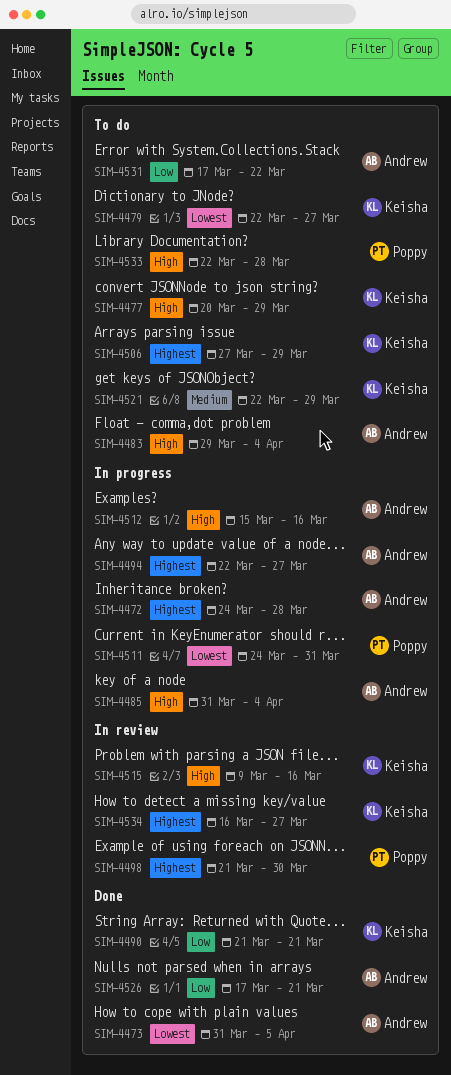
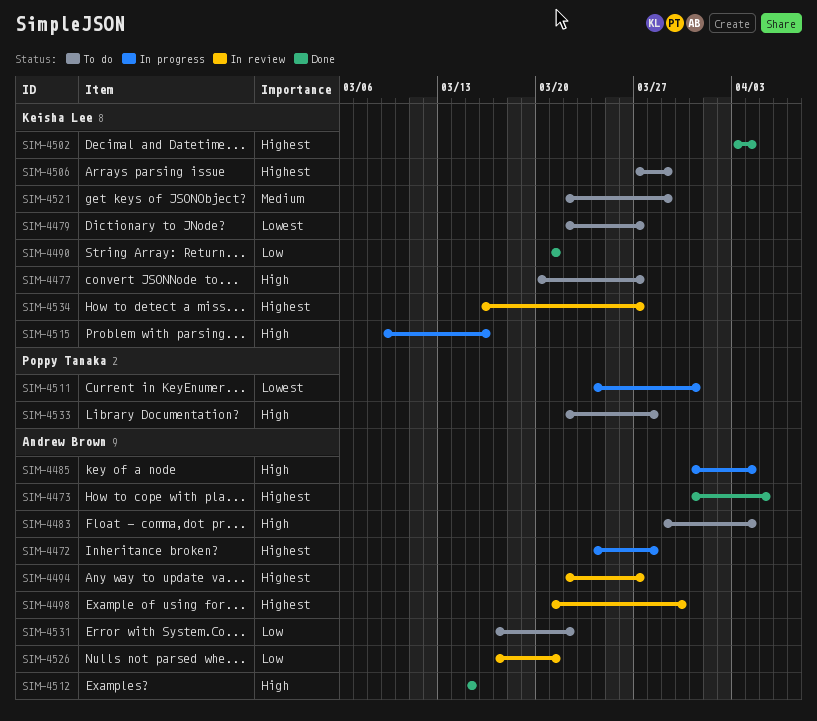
SIM-4473, priority: Lowest -> Highest
SIM-4477, due: Mar 29 -> Mar 27
SIM-4494, status: In progress -> In review
SIM-4498, owner: Poppy Tanaka -> Andrew Brown
SIM-4502: none -> present
SIM-4512, status: In progress -> Done
SIM-4512, due: Mar 16 -> Mar 15
SIM-4515, status: In review -> In progress
SIM-4526, status: Done -> In review

